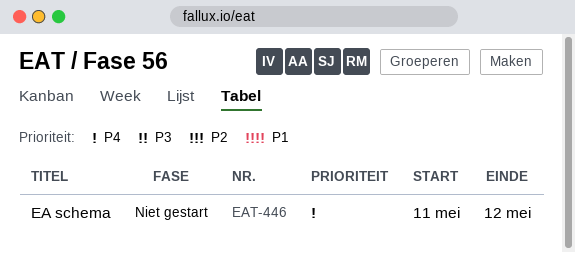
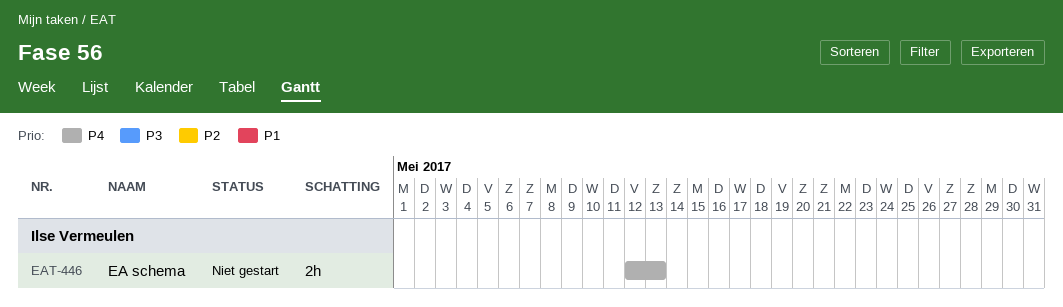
EAT-446, start: May 11 -> May 12
EAT-446, due: May 12 -> May 13

